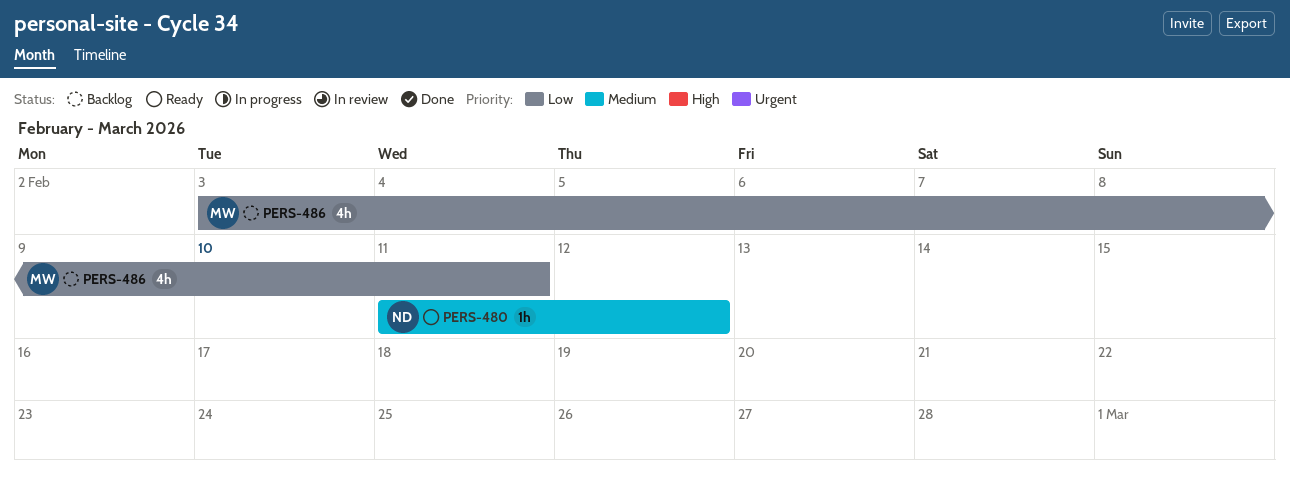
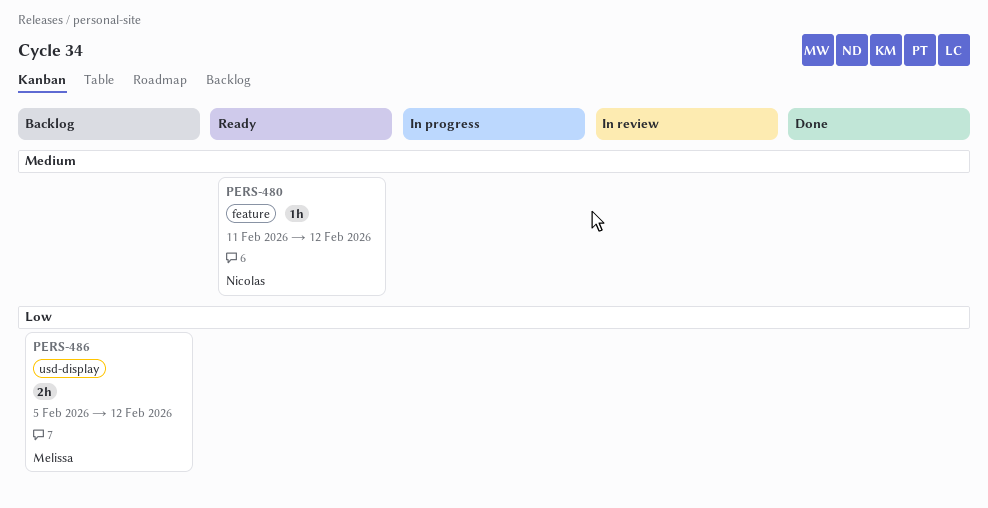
PERS-486, estimate: 4h -> 2h
PERS-486, start: Feb 3 -> Feb 5
PERS-486, due: Feb 11 -> Feb 12

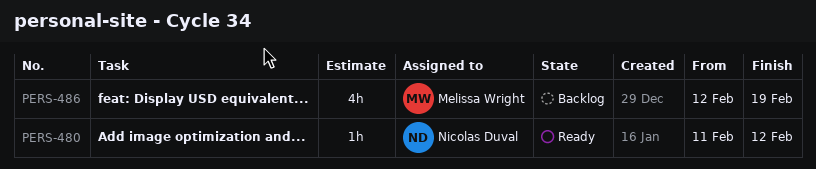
PERS-486, estimate: 2h -> 4h
PERS-486, start: Feb 5 -> Feb 12
PERS-486, due: Feb 12 -> Feb 19

